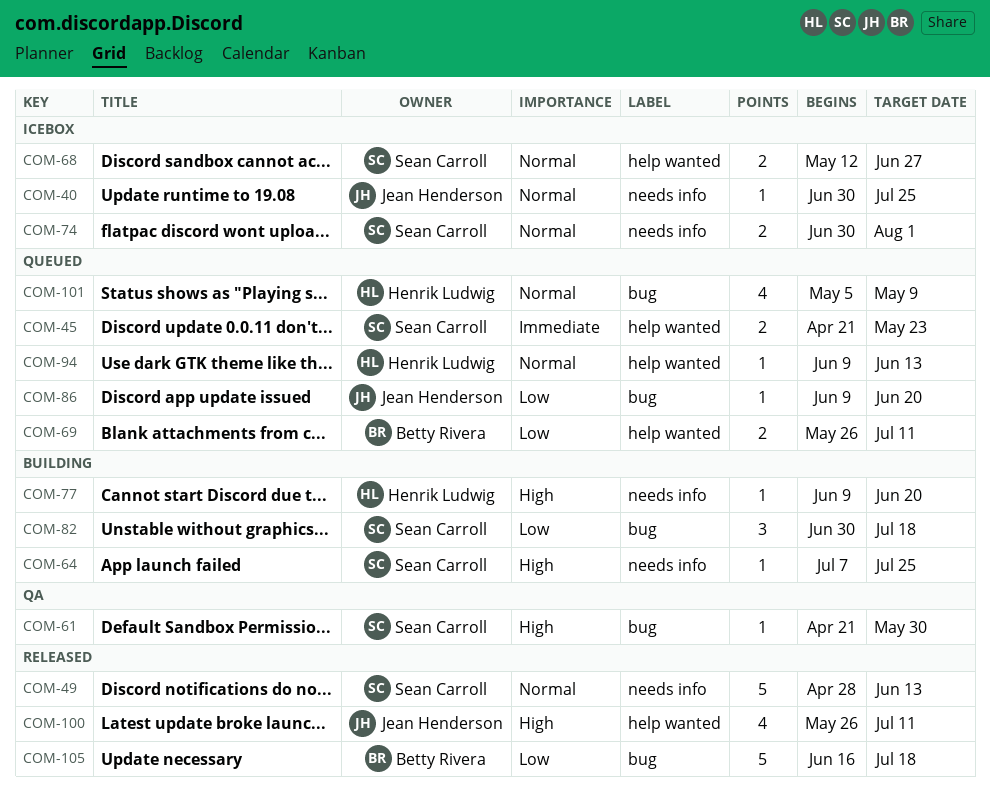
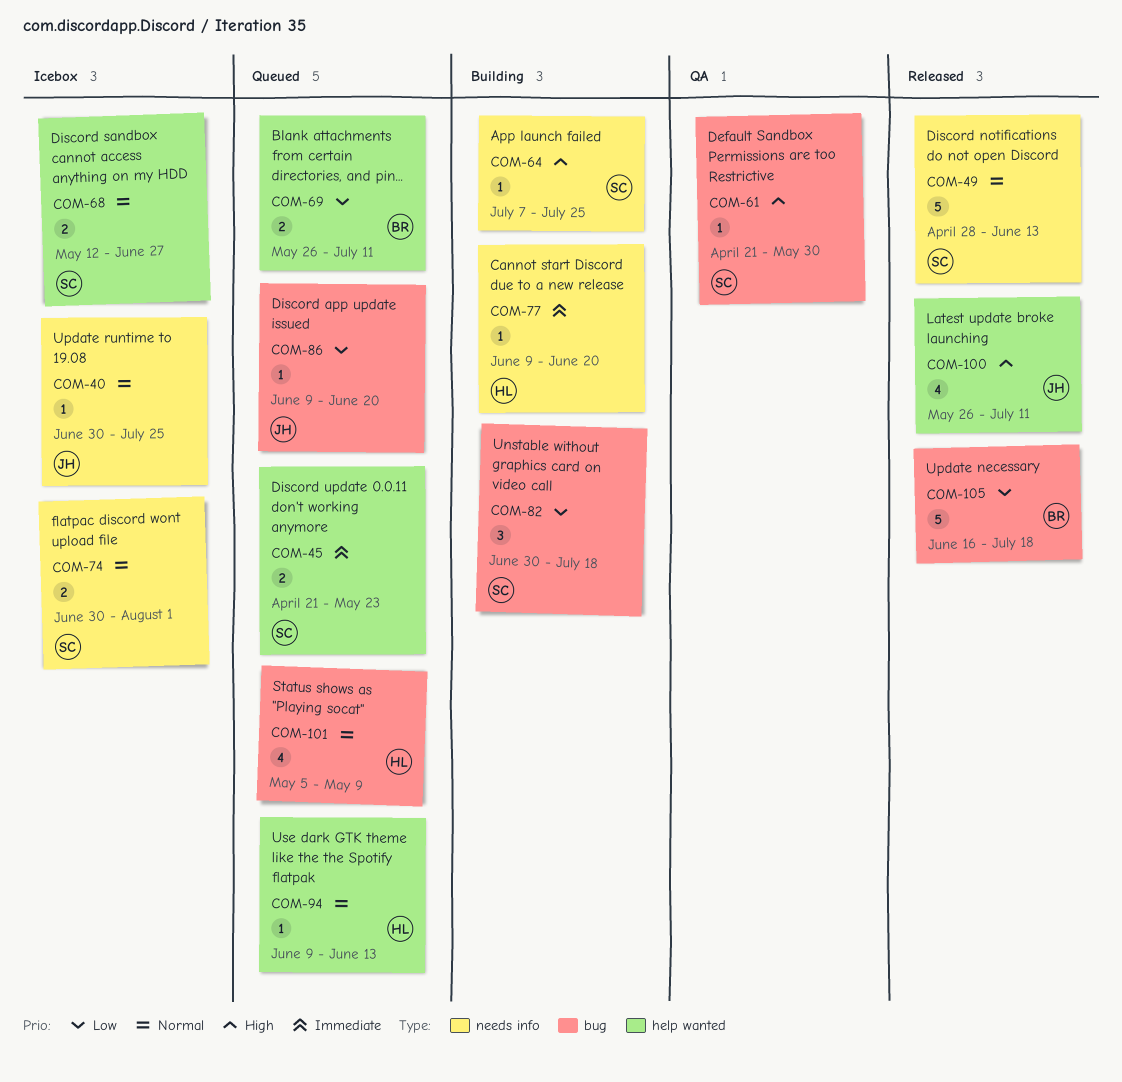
COM-77, priority: High -> Immediate

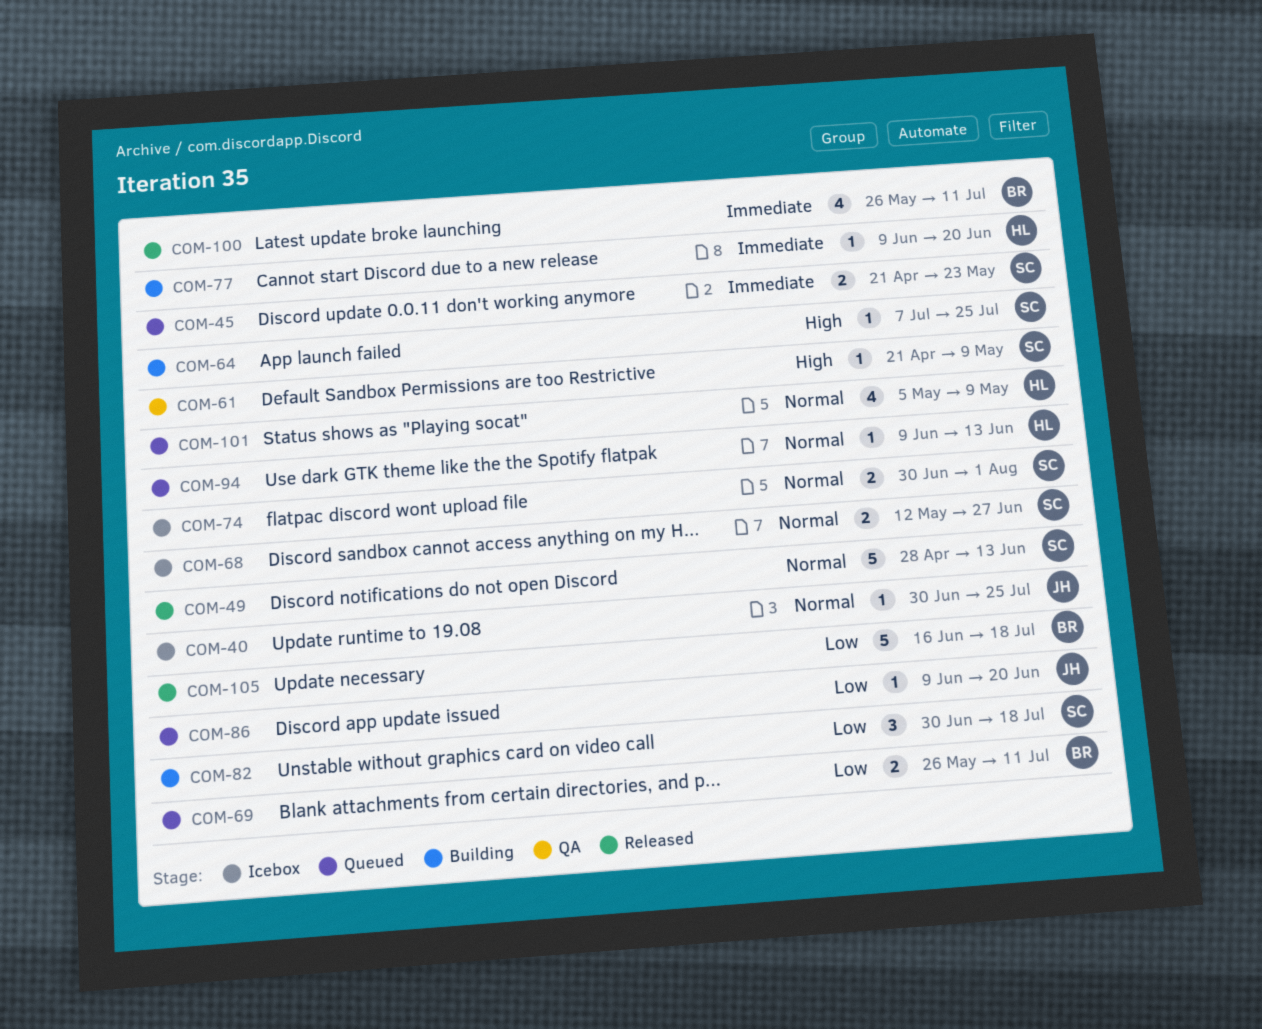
COM-61, due: May 30 -> May 9
COM-100, owner: JH -> BR
COM-100, priority: High -> Immediate

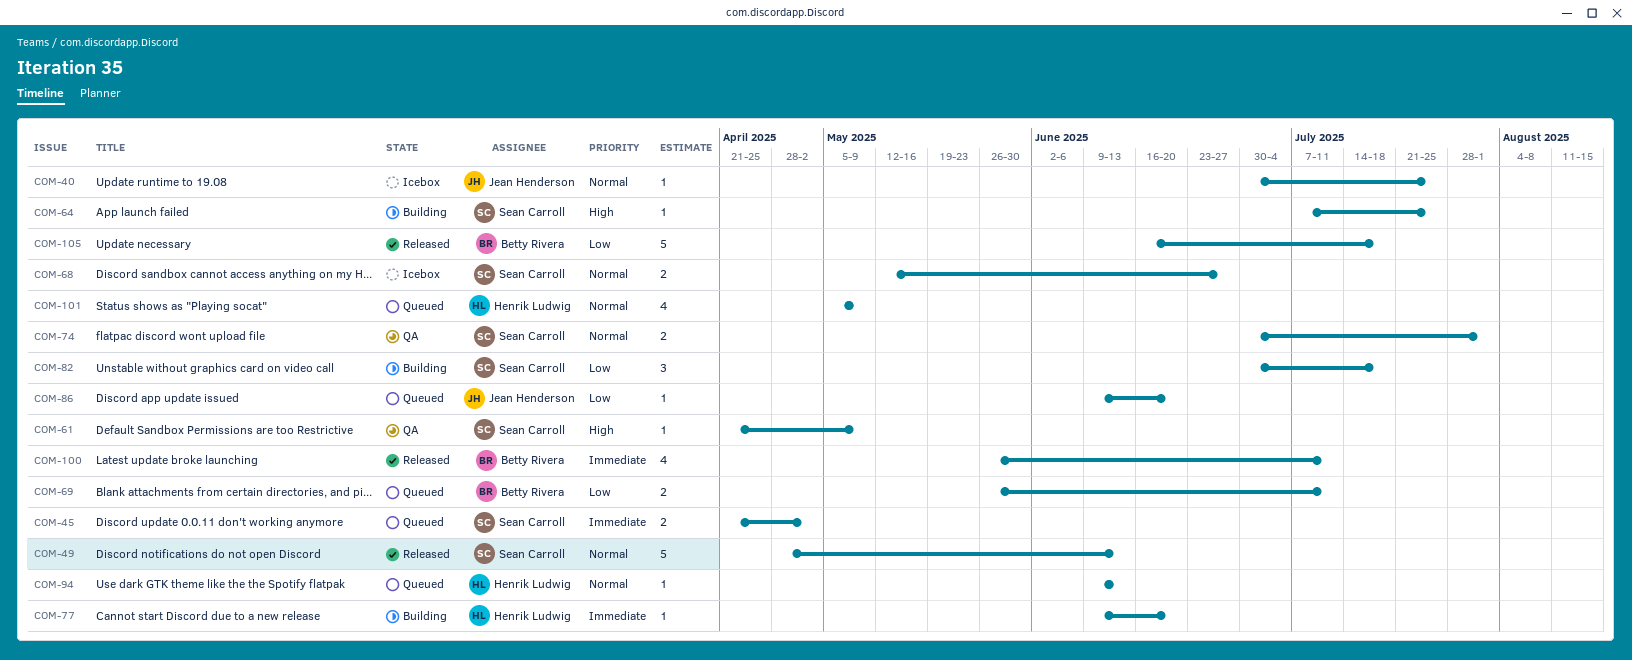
COM-45, due: May 23 -> May 2
COM-74, status: Icebox -> QA

